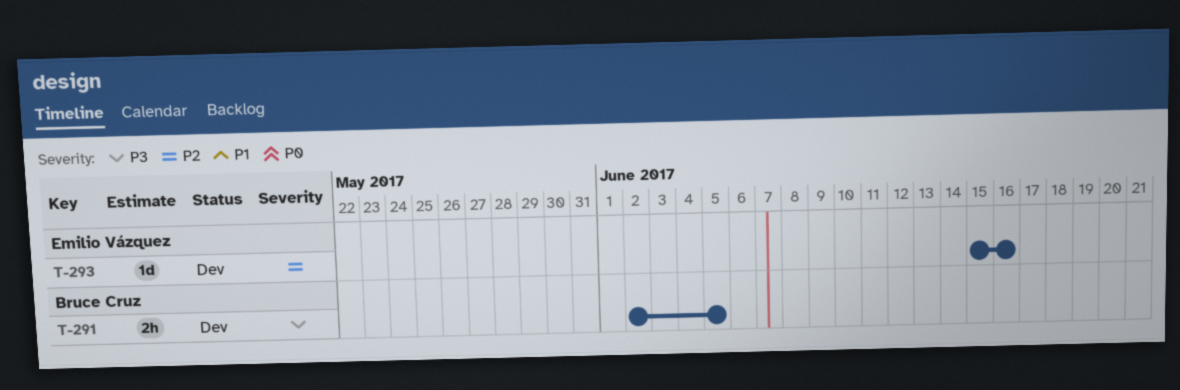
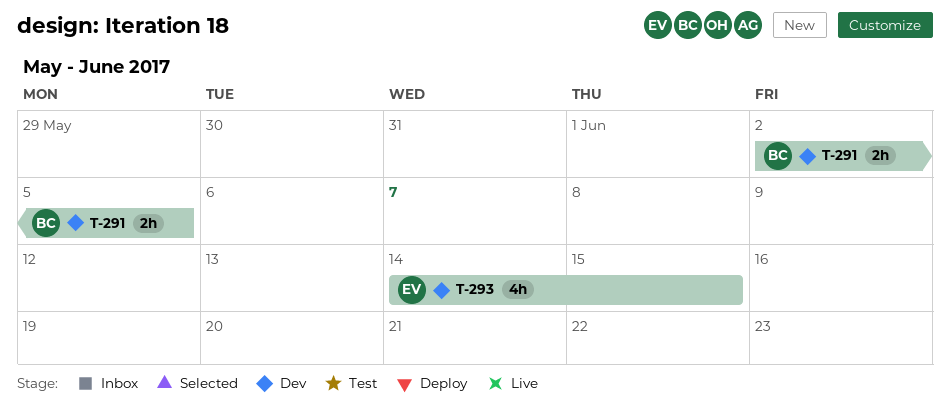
T-293, estimate: 1d -> 4h
T-293, start: Jun 15 -> Jun 14
T-293, due: Jun 16 -> Jun 15

